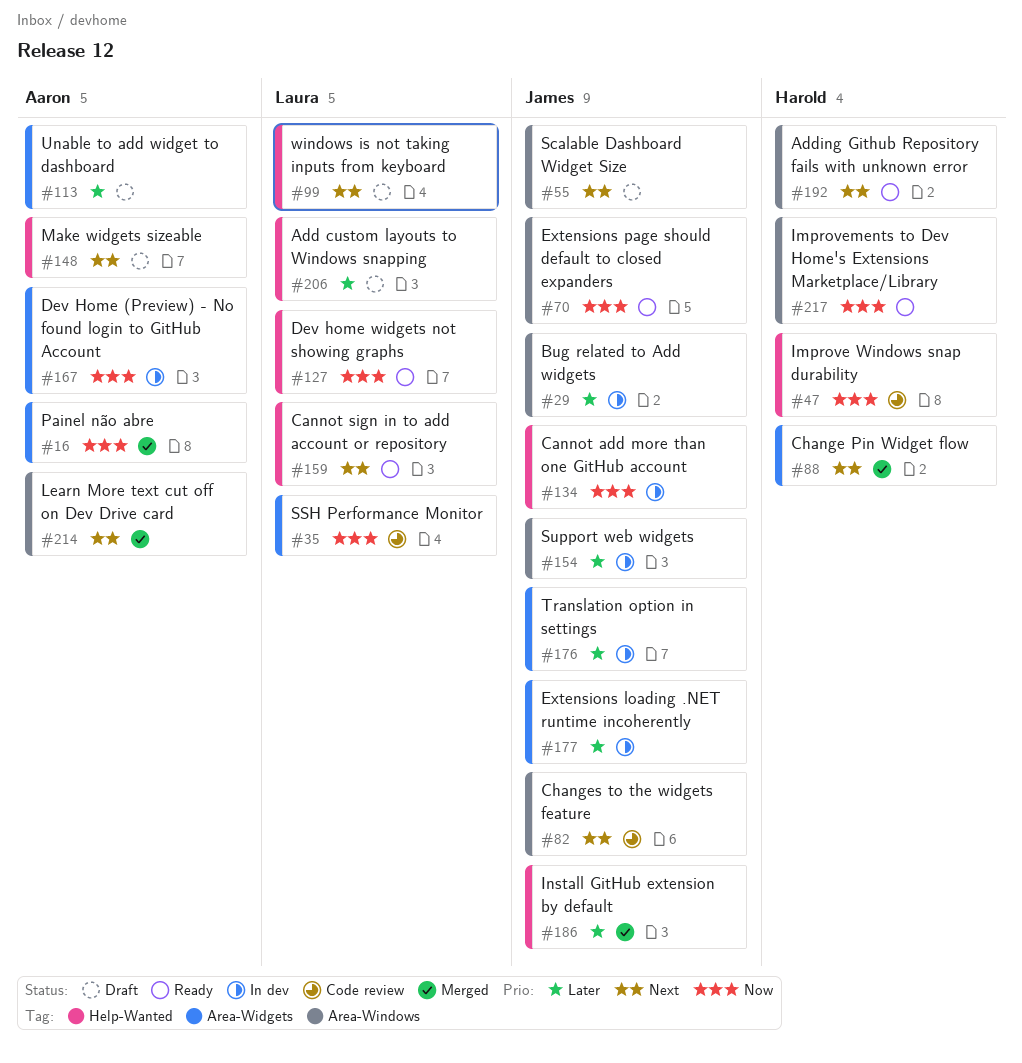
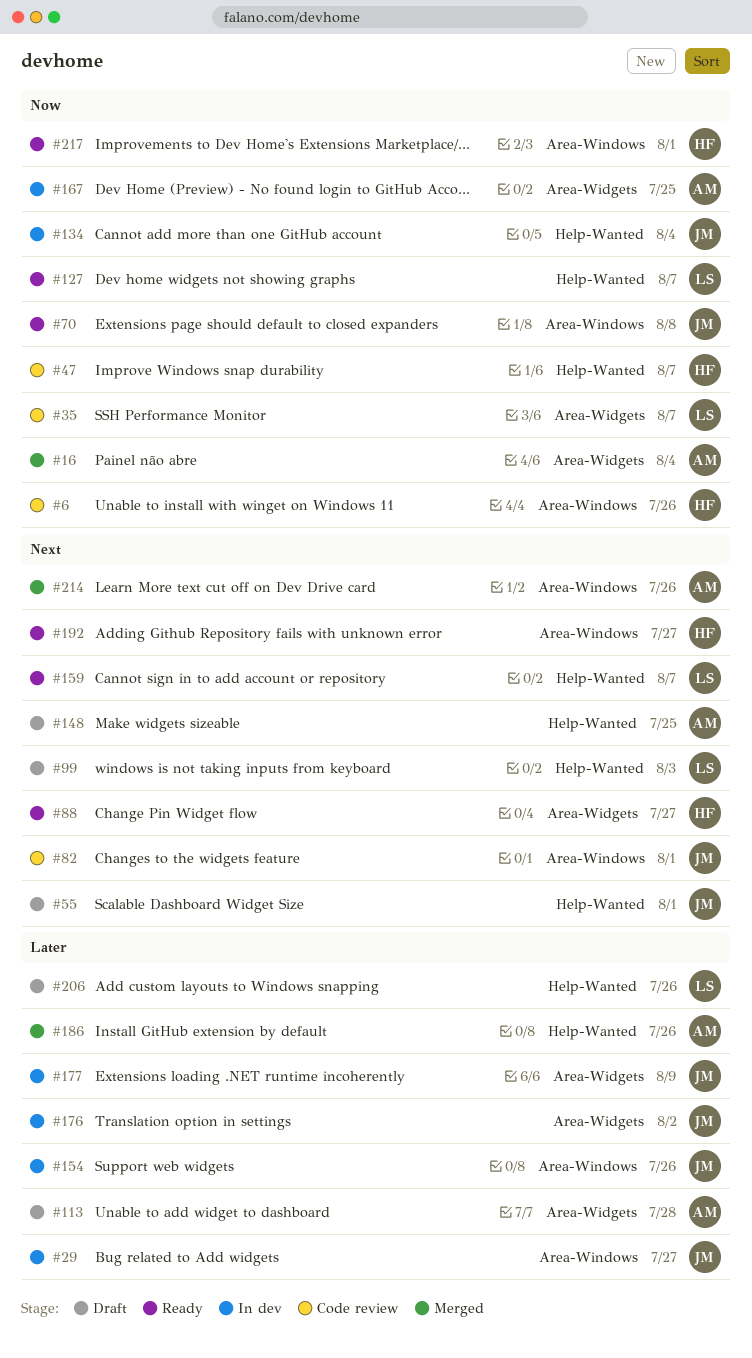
#6: none -> present
#55, label: Area-Windows -> Help-Wanted
#88, status: Merged -> Ready
#186, owner: James -> Aaron

